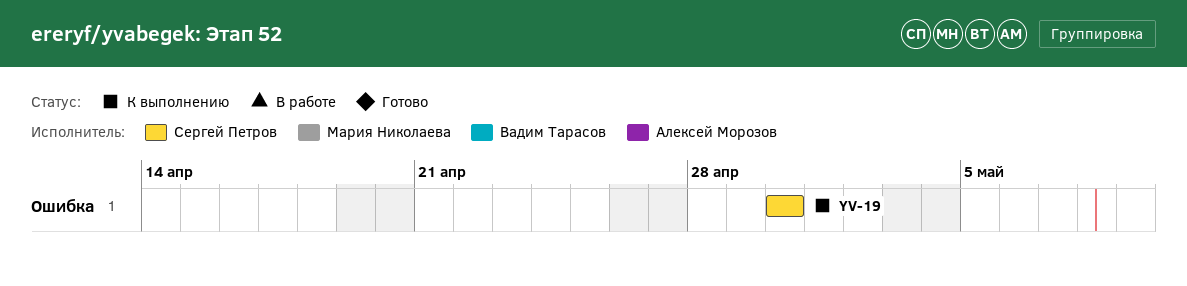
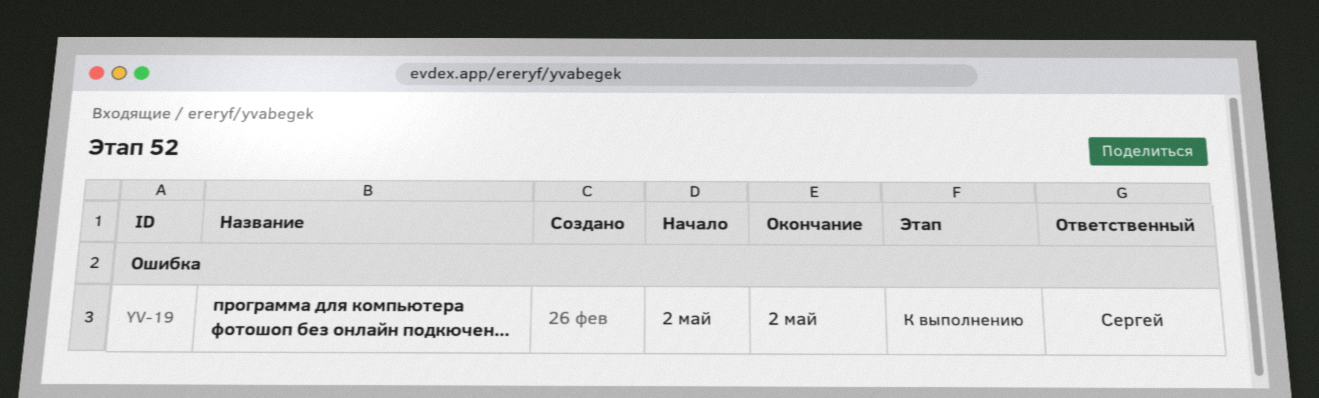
YV-19, start: Apr 30 -> May 2
YV-19, due: Apr 30 -> May 2

